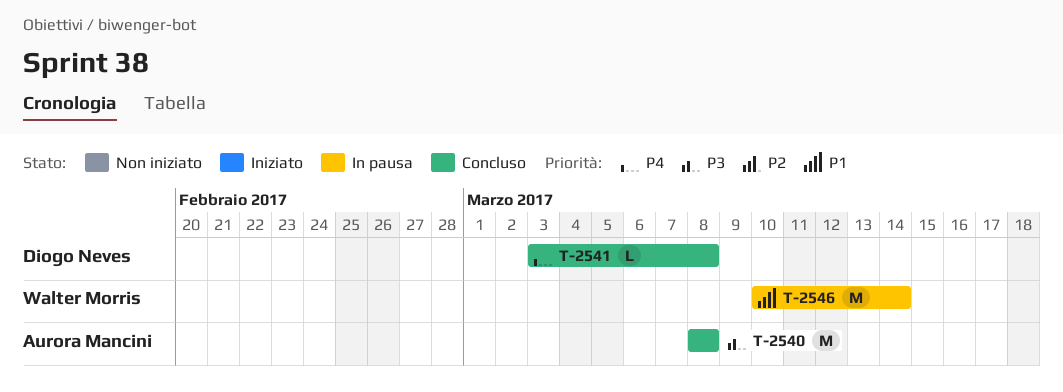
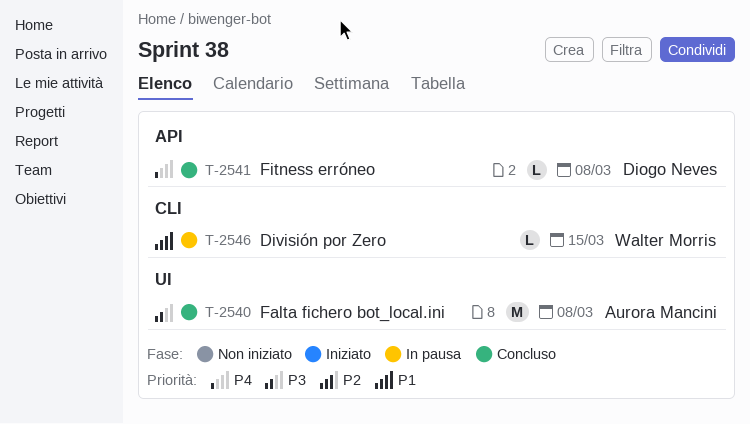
T-2546, estimate: M -> L
T-2546, due: Mar 14 -> Mar 15

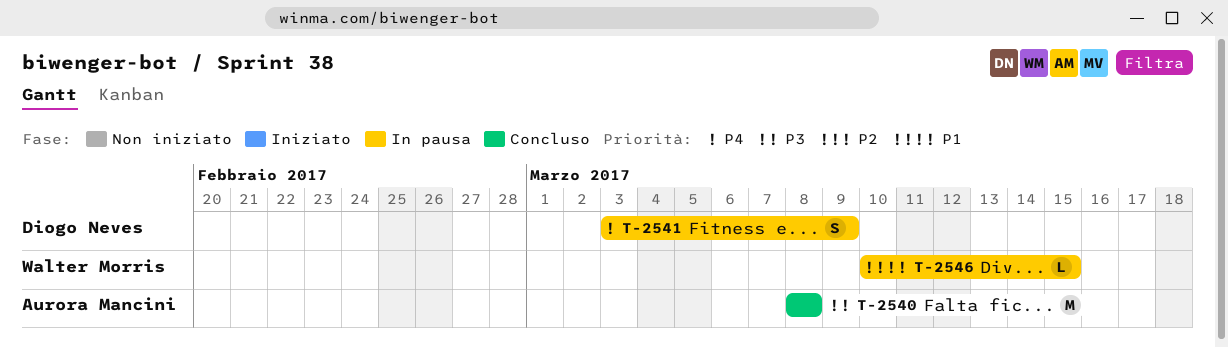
T-2541, status: Concluso -> In pausa
T-2541, estimate: L -> S
T-2541, due: Mar 8 -> Mar 9

